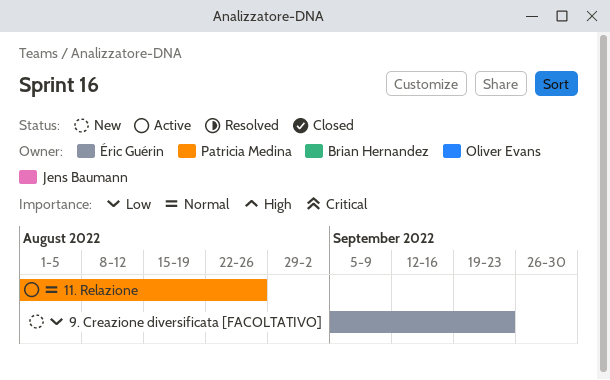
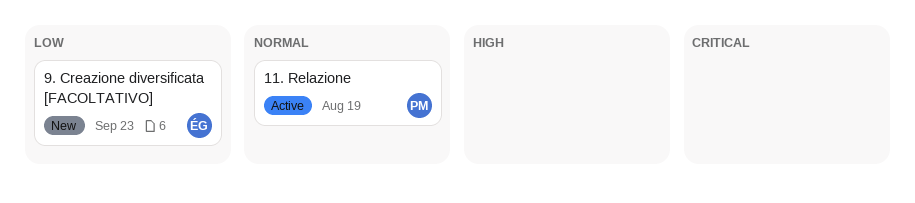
11. Relazione, due: Aug 26 -> Aug 19

